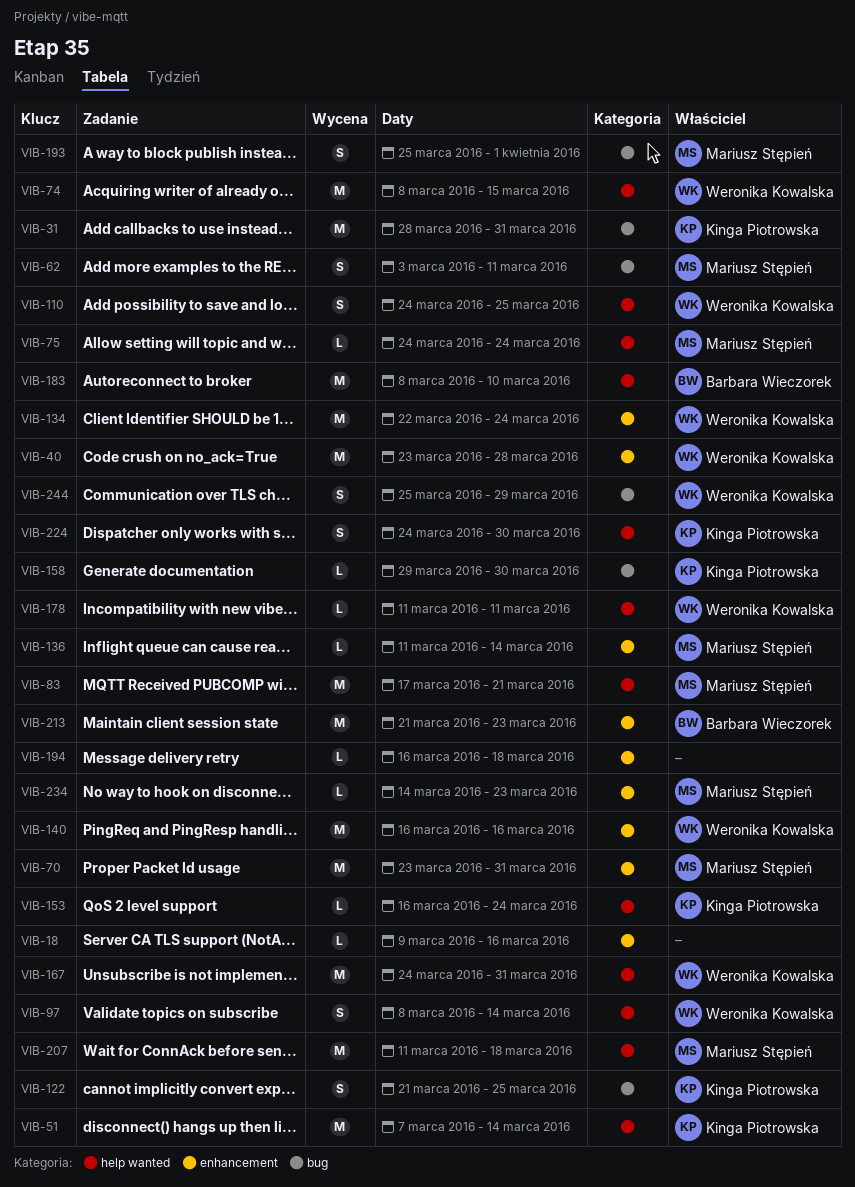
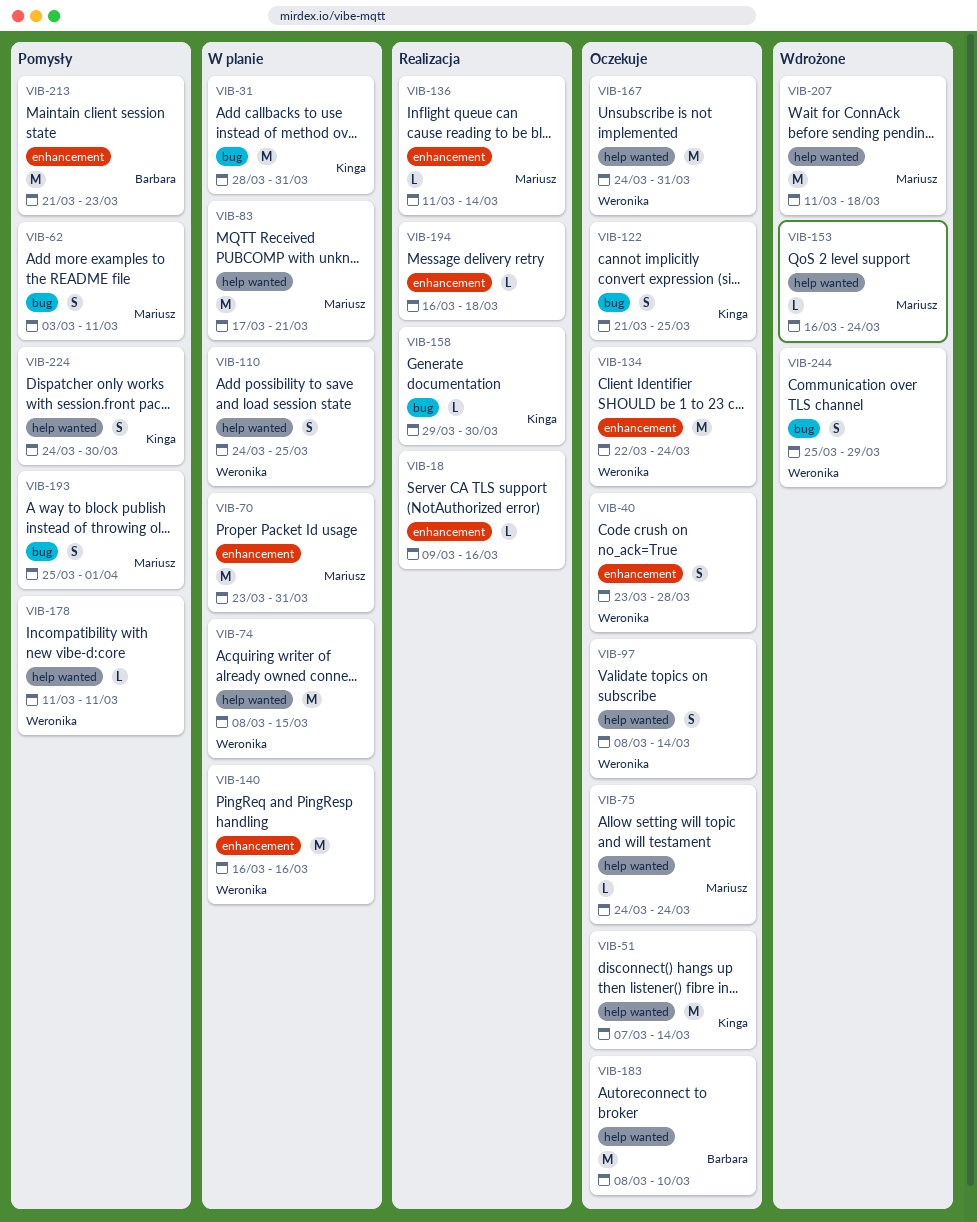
VIB-40, estimate: M -> S
VIB-153, owner: Kinga Piotrowska -> Mariusz Stępień
VIB-234: present -> none

